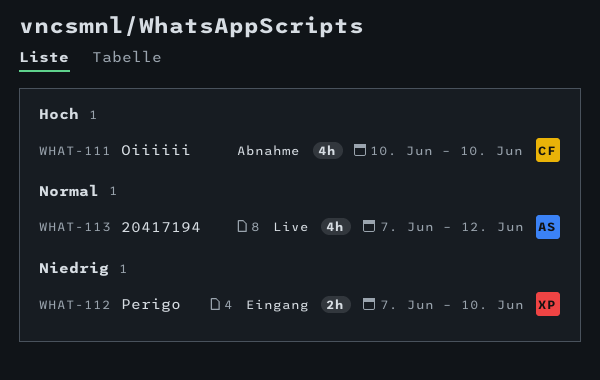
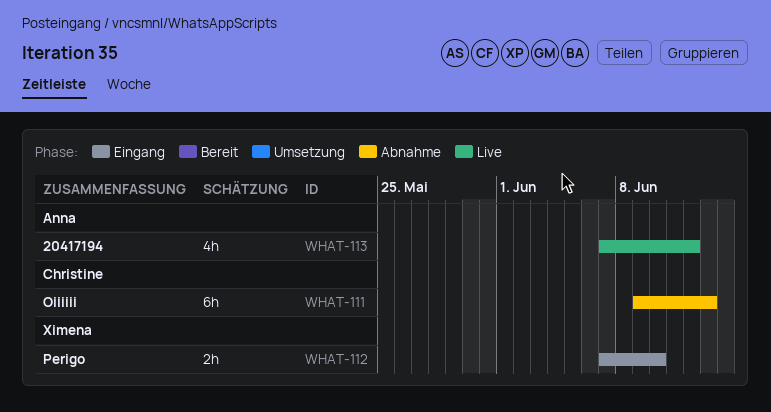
WHAT-111, estimate: 4h -> 6h
WHAT-111, start: Jun 10 -> Jun 9
WHAT-111, due: Jun 10 -> Jun 13

